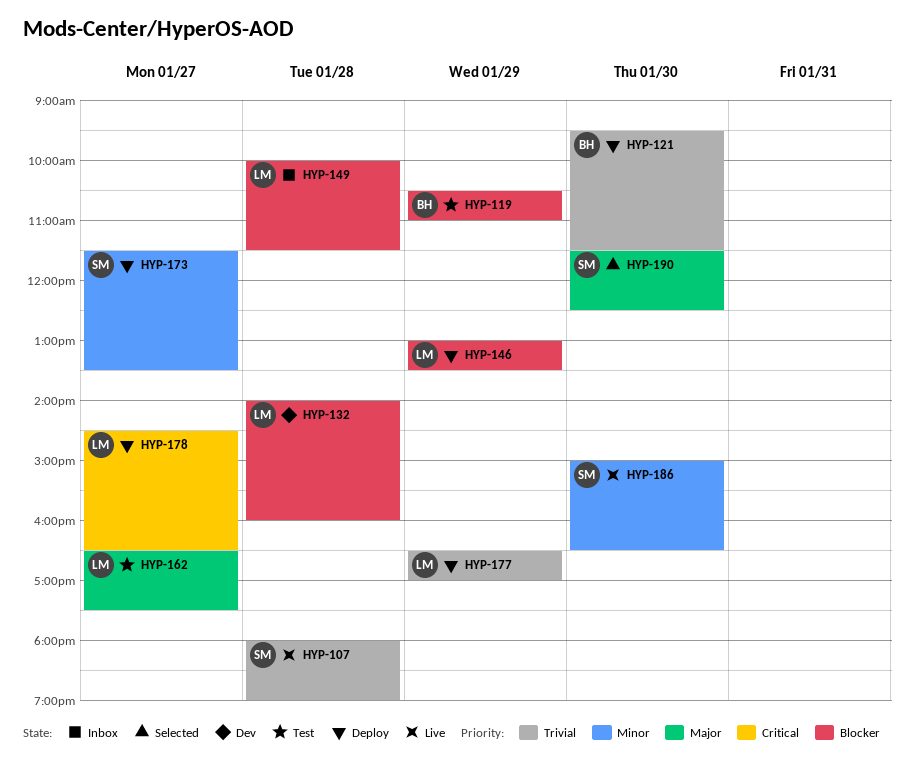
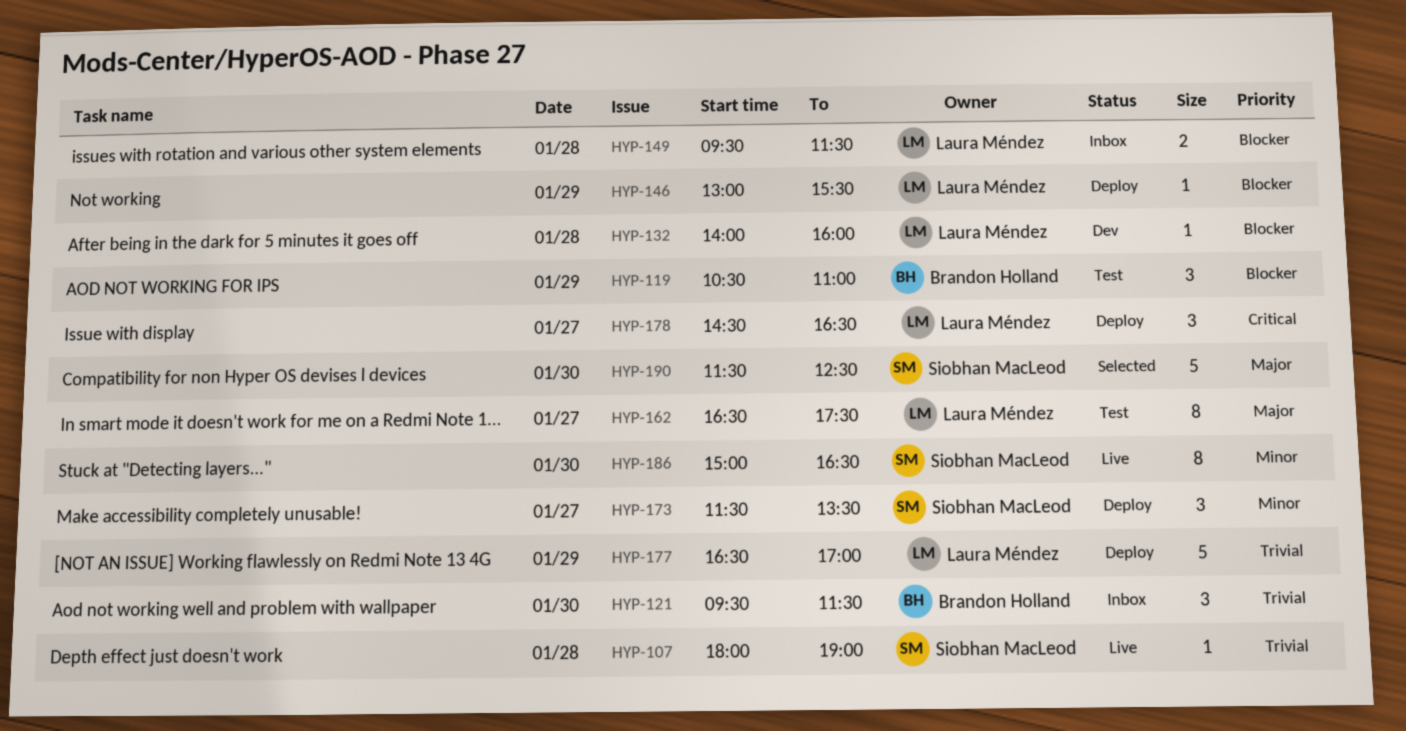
HYP-121, status: Deploy -> Inbox
HYP-146, ends: 13:30 -> 15:30
HYP-149, begins: 10:00 -> 09:30

